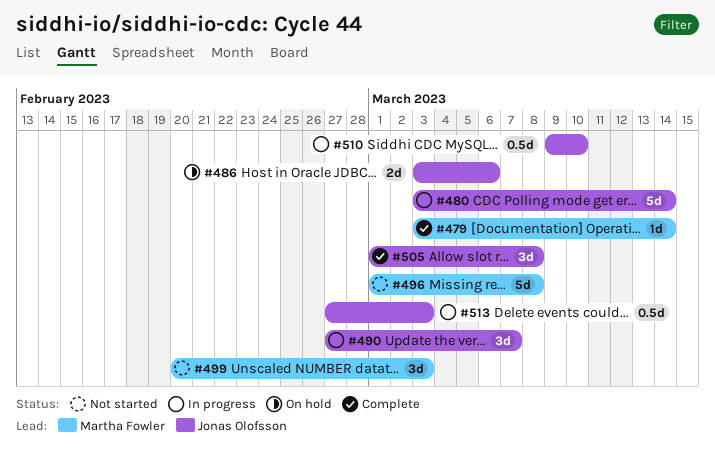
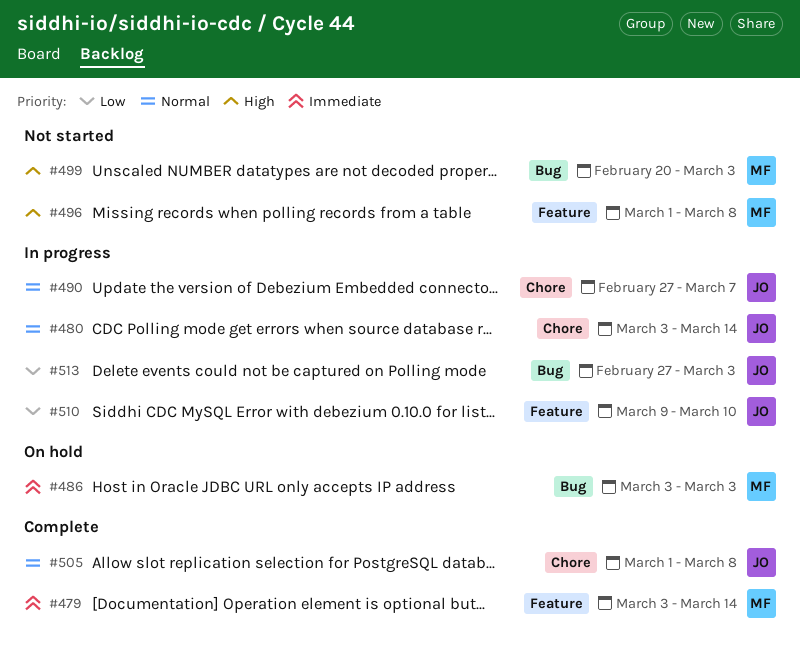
#486, owner: Jonas Olofsson -> Martha Fowler
#486, due: Mar 6 -> Mar 3

